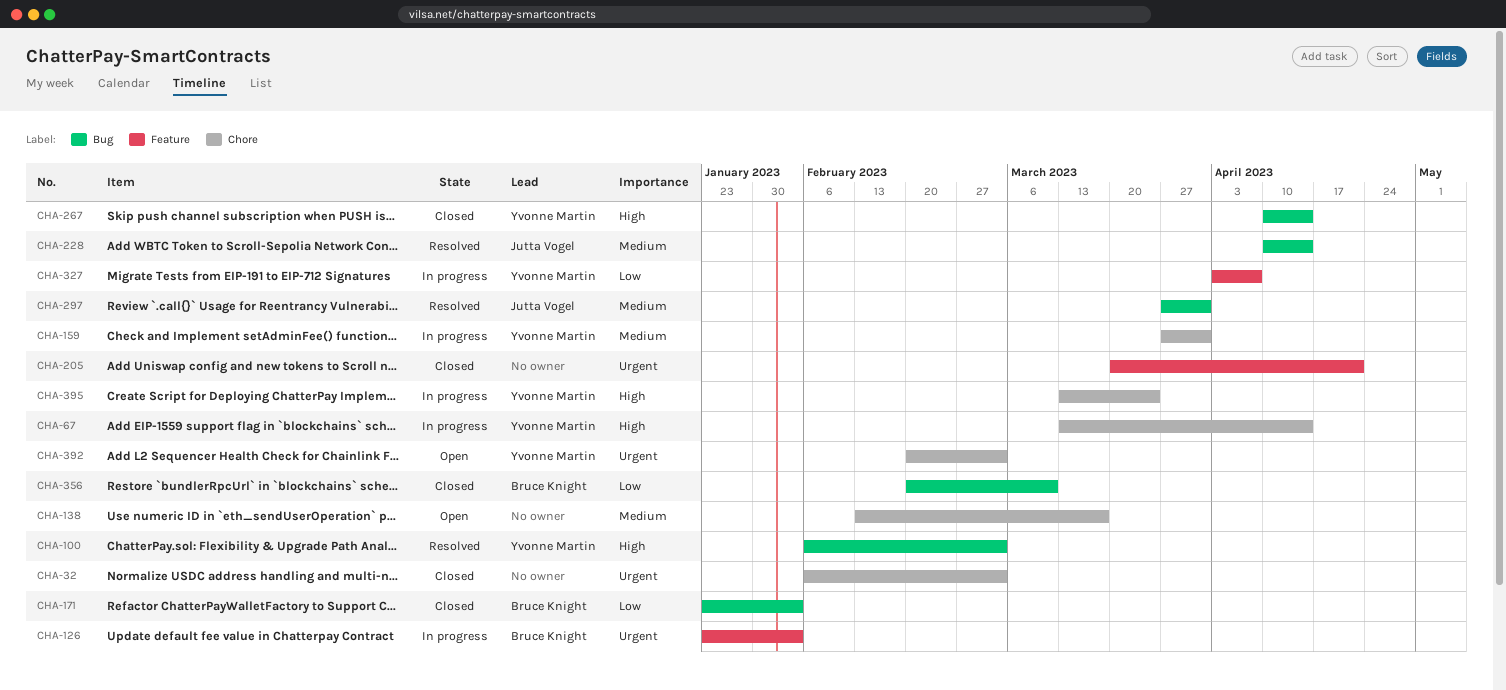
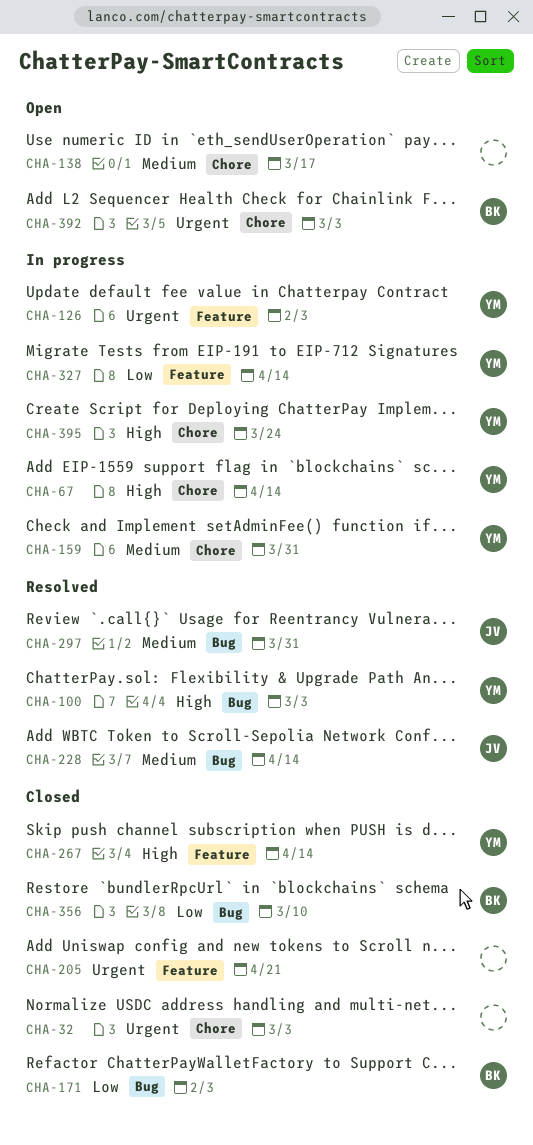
CHA-126, owner: Bruce Knight -> Yvonne Martin
CHA-267, label: Bug -> Feature
CHA-327, due: Apr 7 -> Apr 14
CHA-392, owner: Yvonne Martin -> Bruce Knight

